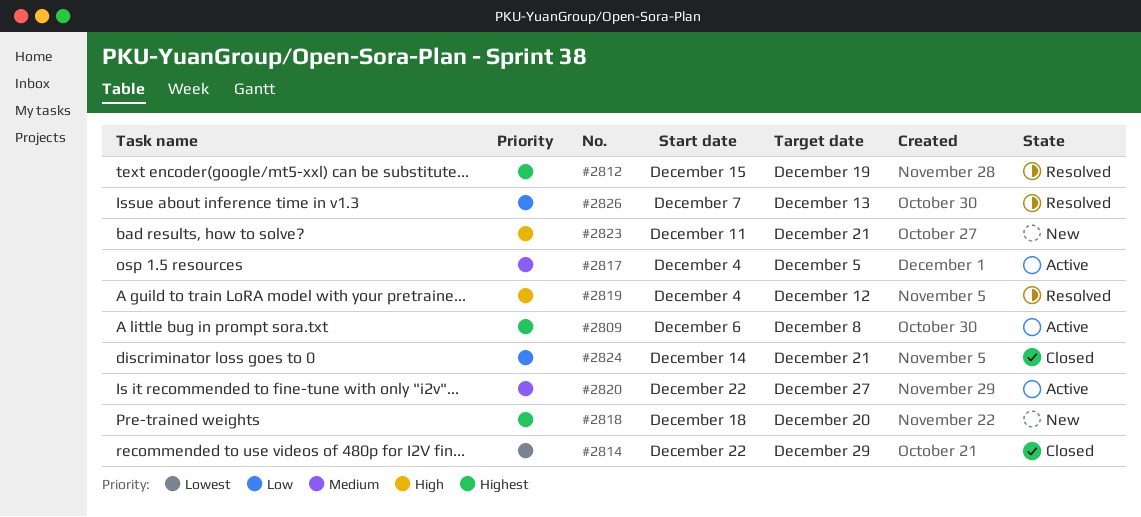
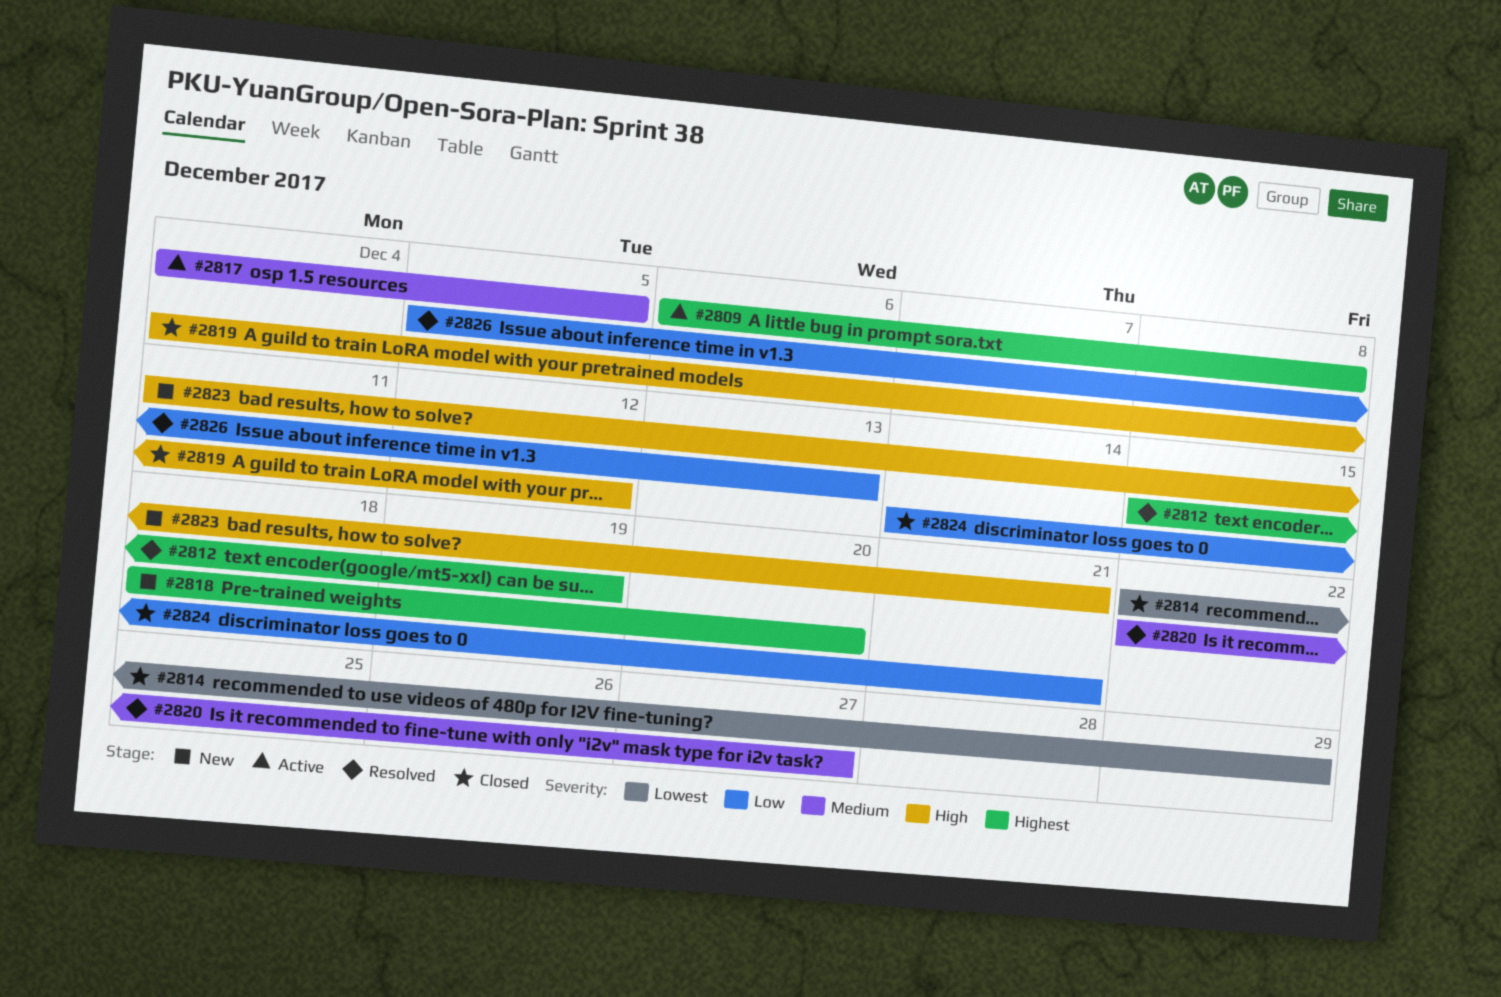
#2819, status: Resolved -> Closed
#2820, status: Active -> Resolved
#2826, start: Dec 7 -> Dec 5

